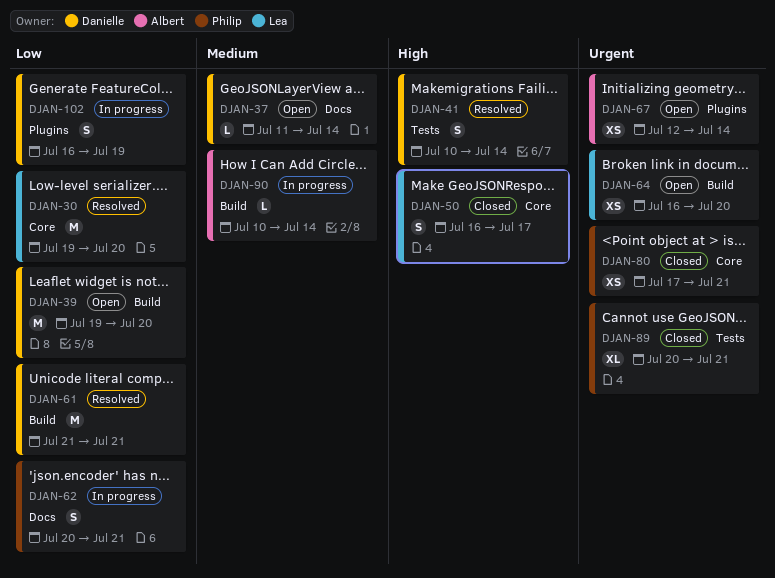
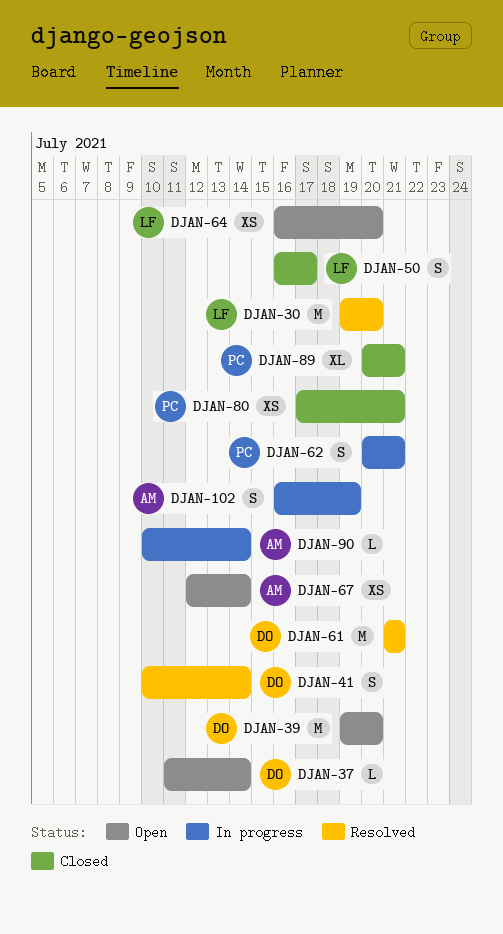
DJAN-102, owner: Danielle -> Albert

